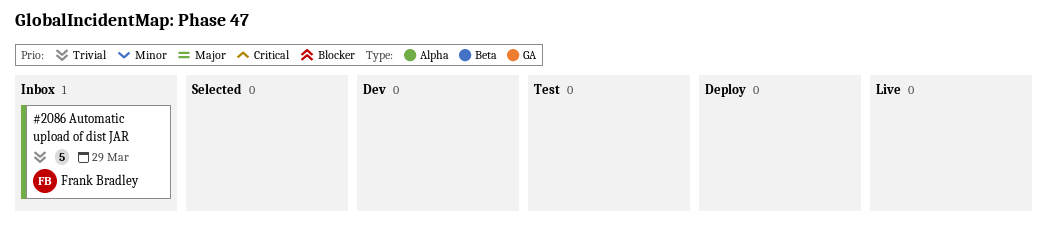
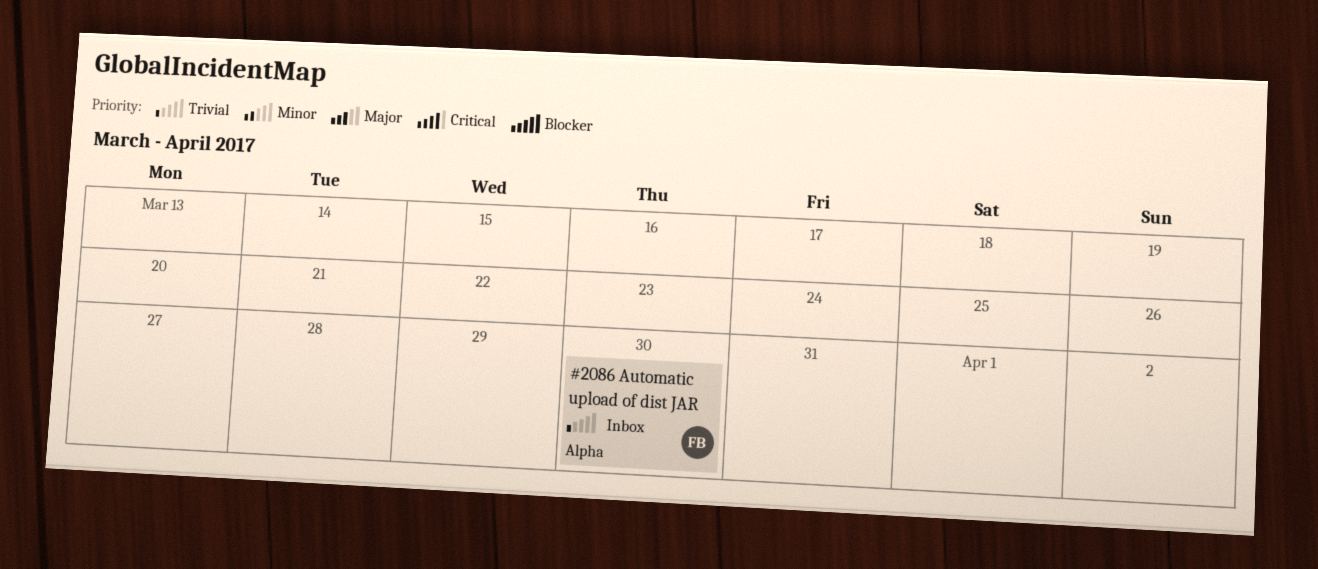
#2086, due: Mar 29 -> Mar 30

